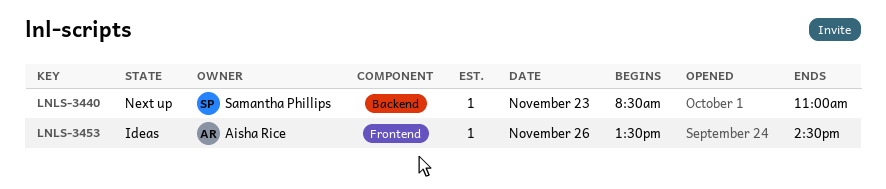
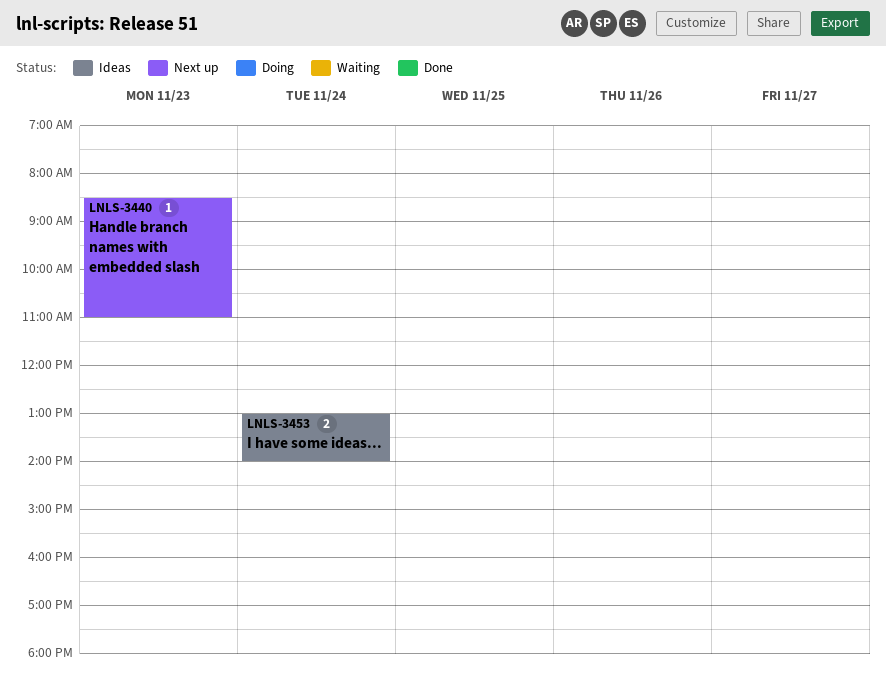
LNLS-3453, estimate: 1 -> 2
LNLS-3453, day: Nov 26 -> Nov 24
LNLS-3453, begins: 13:30 -> 13:00
LNLS-3453, ends: 14:30 -> 14:00

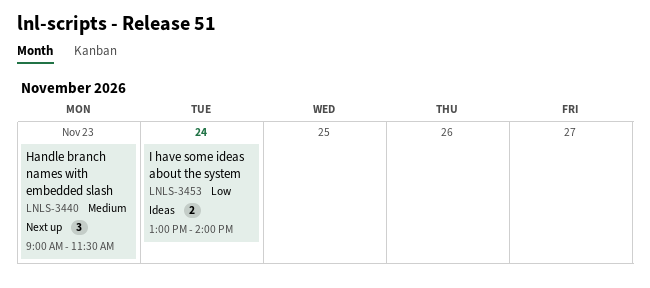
LNLS-3440, estimate: 1 -> 3
LNLS-3440, begins: 08:30 -> 09:00
LNLS-3440, ends: 11:00 -> 11:30

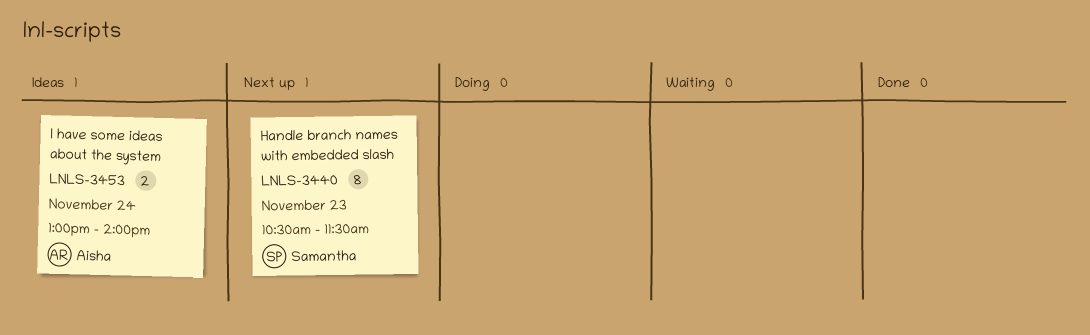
LNLS-3440, estimate: 3 -> 8
LNLS-3440, begins: 09:00 -> 10:30

